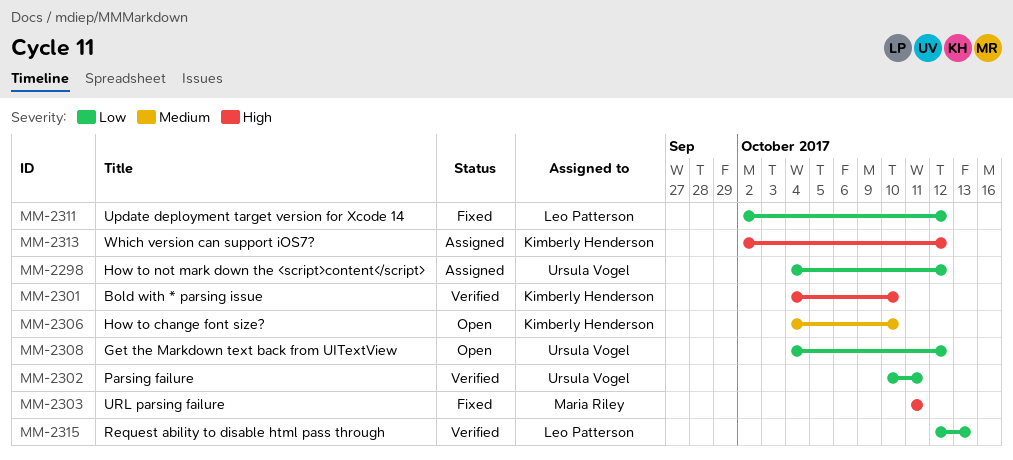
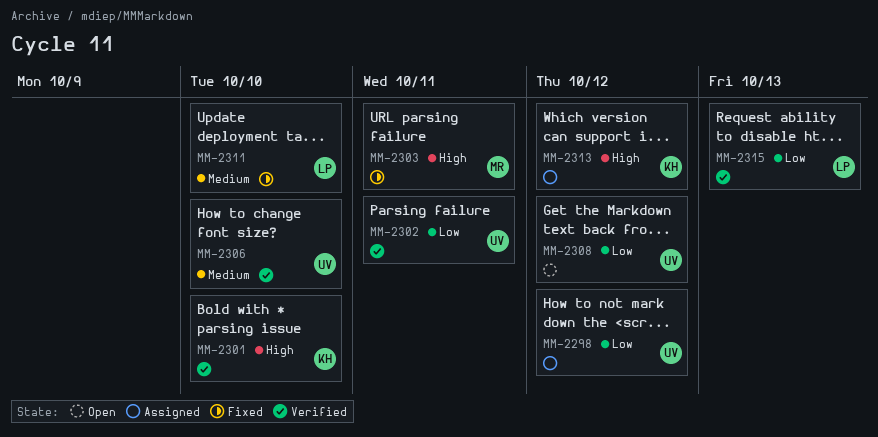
MM-2306, status: Open -> Verified
MM-2306, owner: Kimberly Henderson -> Ursula Vogel
MM-2311, priority: Low -> Medium
MM-2311, due: Oct 12 -> Oct 10

